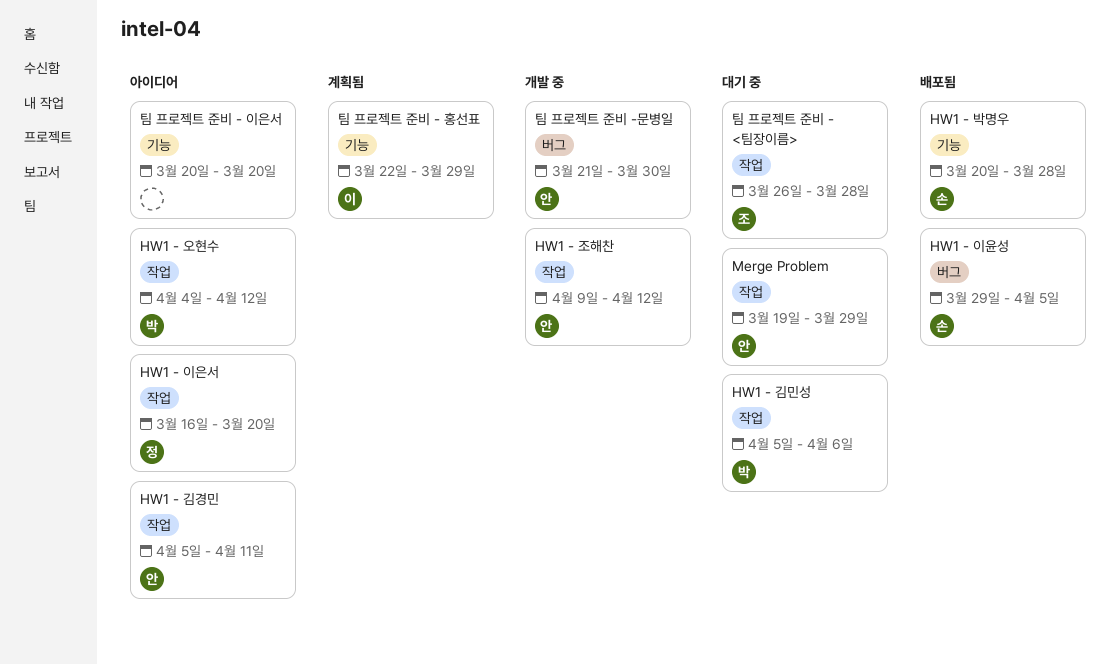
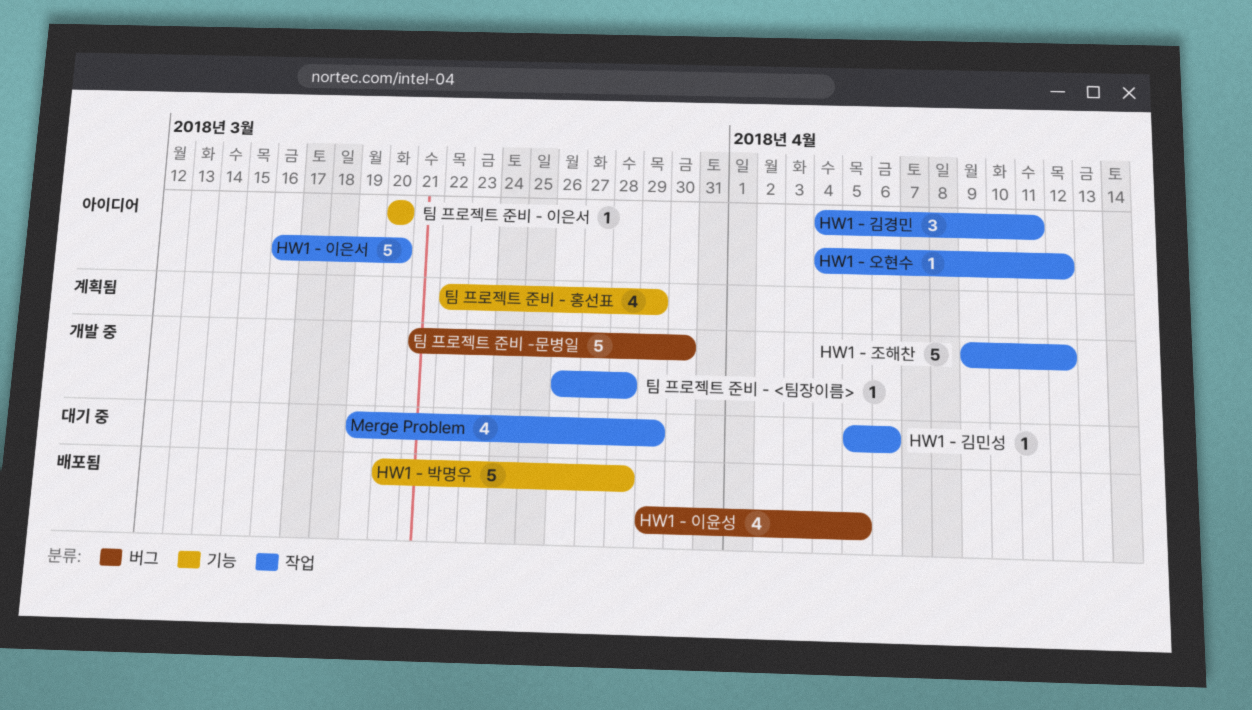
HW1 - 김경민, start: Apr 5 -> Apr 4
팀 프로젝트 준비 - <팀장이름>, status: 대기 중 -> 개발 중

